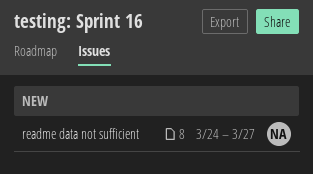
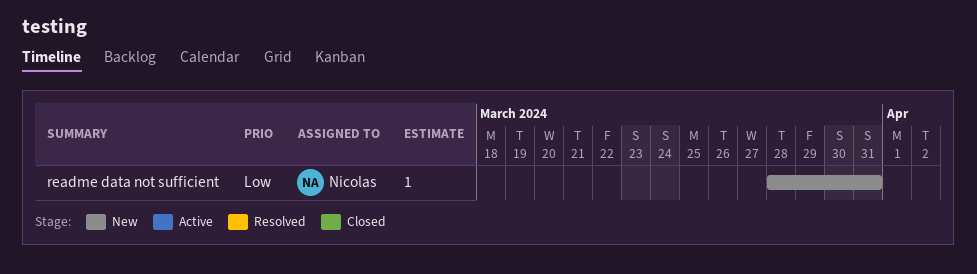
readme data not sufficient, start: Mar 24 -> Mar 28
readme data not sufficient, due: Mar 27 -> Mar 31

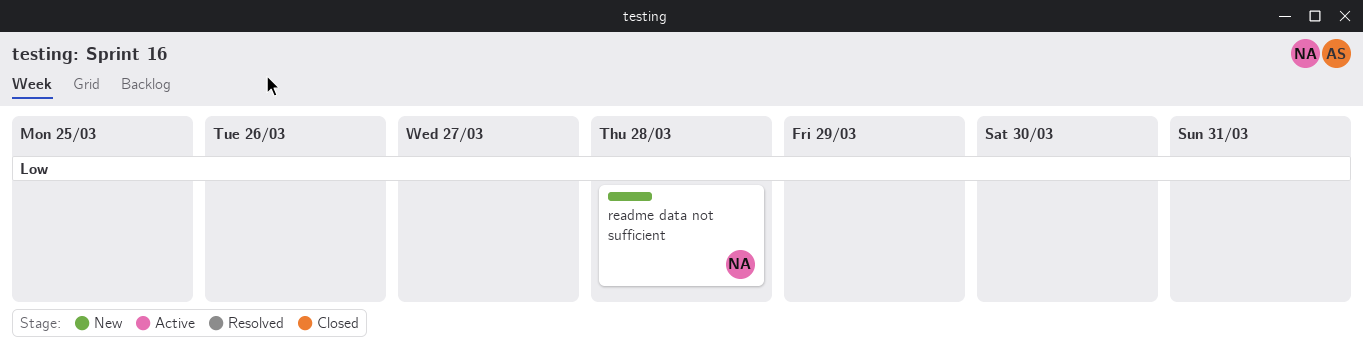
readme data not sufficient, due: Mar 31 -> Mar 28

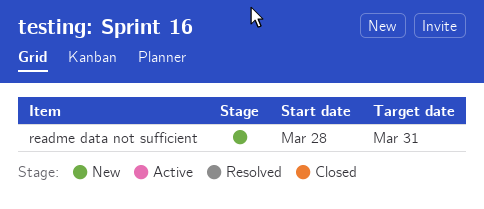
readme data not sufficient, due: Mar 28 -> Mar 31

